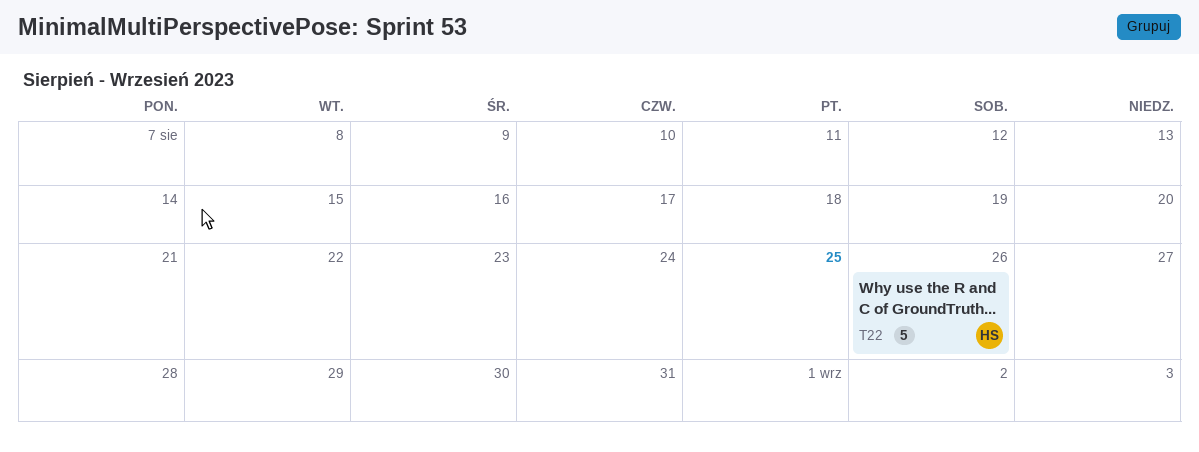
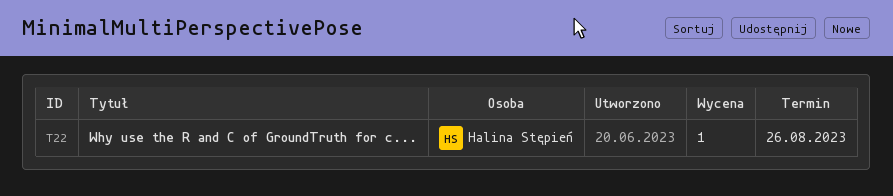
T22, estimate: 5 -> 1

